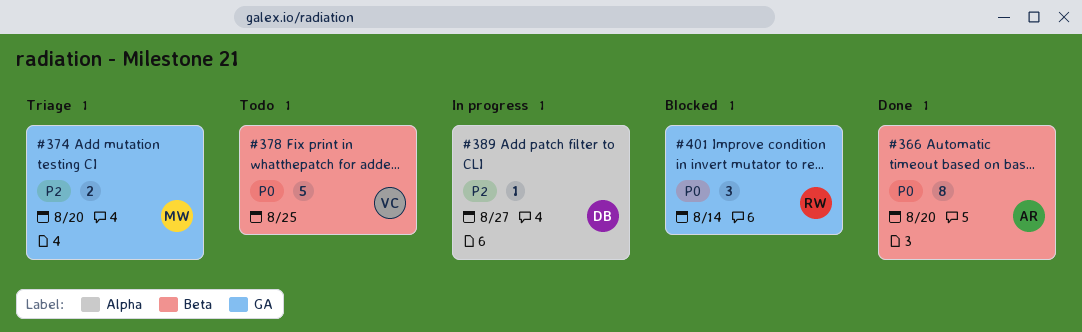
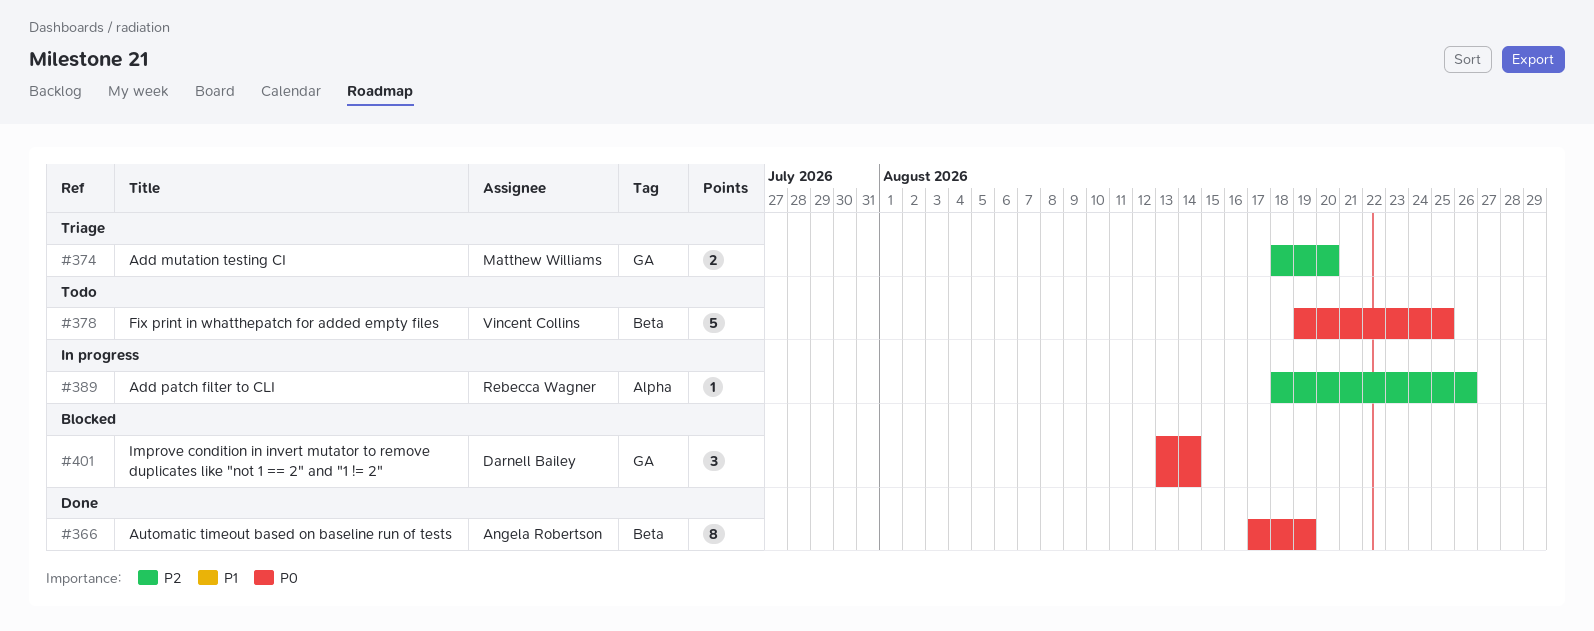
#366, due: Aug 20 -> Aug 19
#389, owner: Darnell Bailey -> Rebecca Wagner
#389, due: Aug 27 -> Aug 26
#401, owner: Rebecca Wagner -> Darnell Bailey

